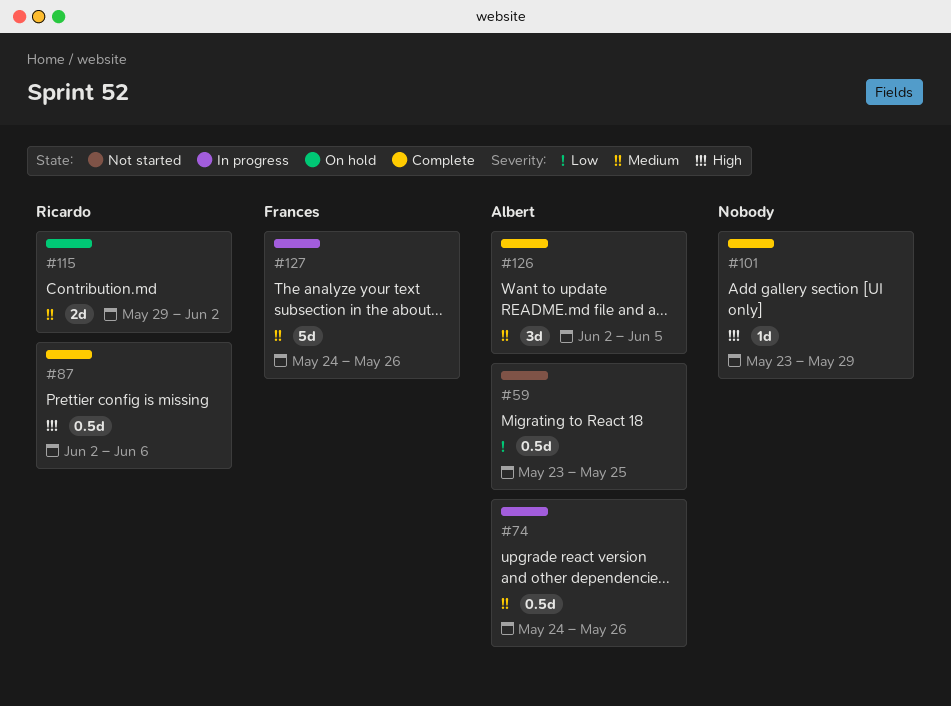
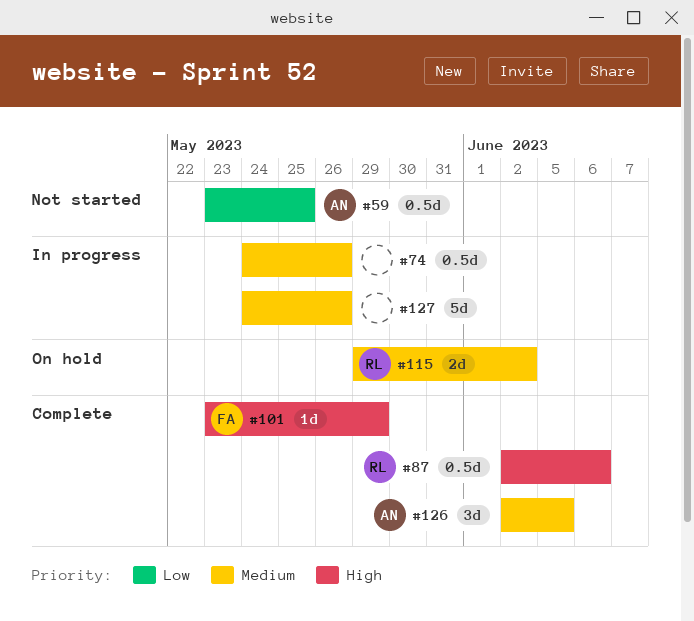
#74, owner: Albert -> none
#101, owner: none -> Frances
#127, owner: Frances -> none

